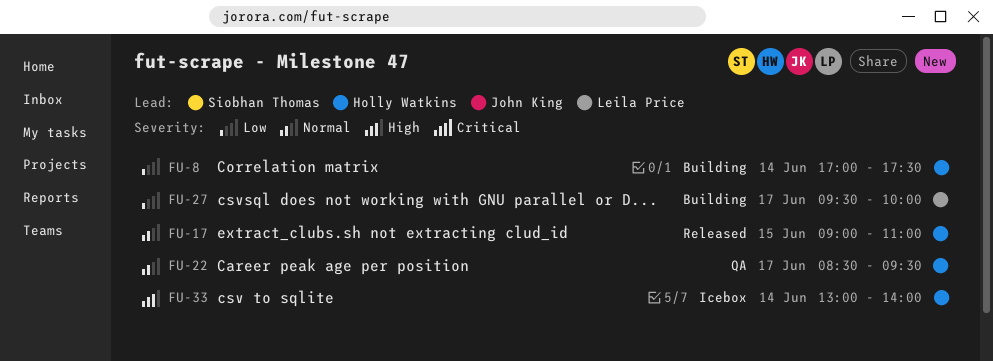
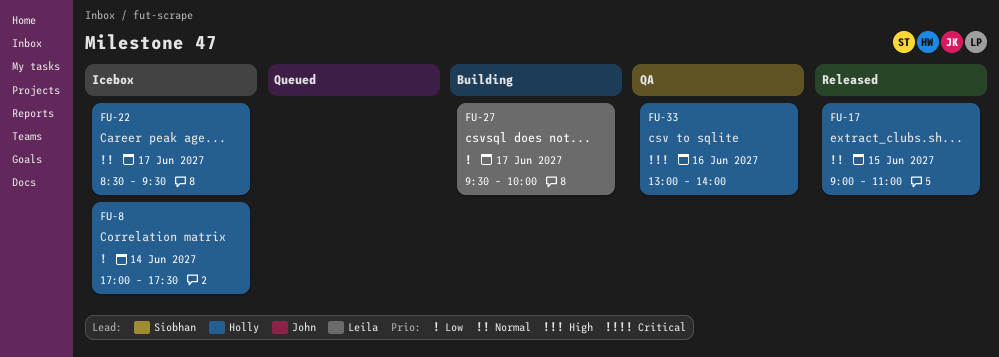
FU-8, status: Building -> Icebox
FU-22, status: QA -> Icebox
FU-33, status: Icebox -> QA
FU-33, day: Jun 14 -> Jun 16

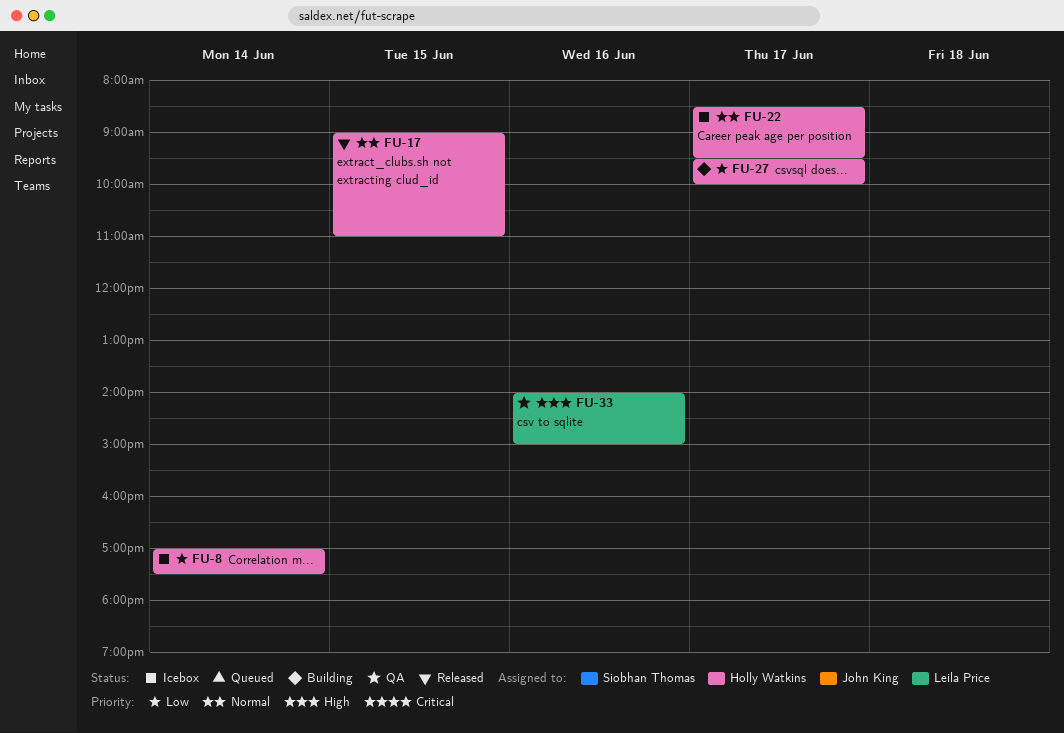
FU-27, owner: Leila Price -> Holly Watkins
FU-33, owner: Holly Watkins -> Leila Price
FU-33, begins: 13:00 -> 14:00
FU-33, ends: 14:00 -> 15:00

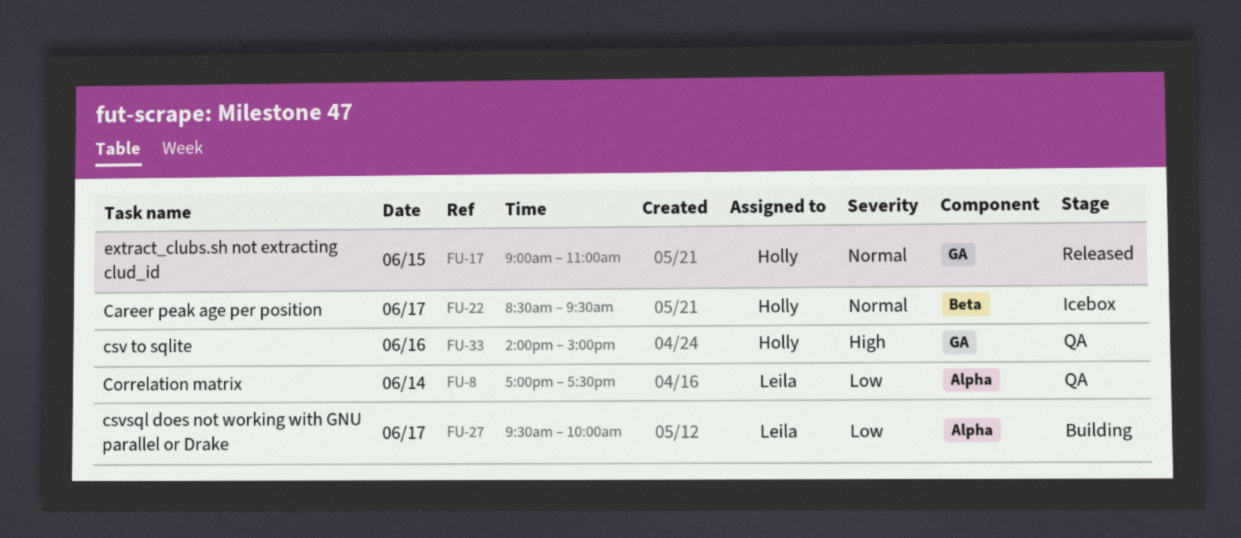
FU-8, status: Icebox -> QA
FU-8, owner: Holly Watkins -> Leila Price
FU-27, owner: Holly Watkins -> Leila Price
FU-33, owner: Leila Price -> Holly Watkins

